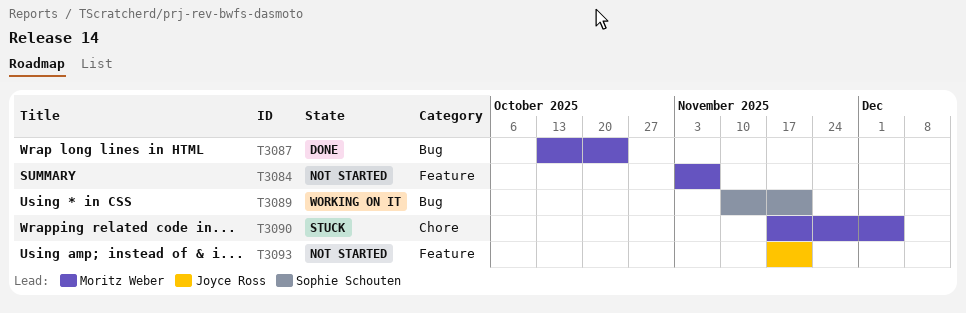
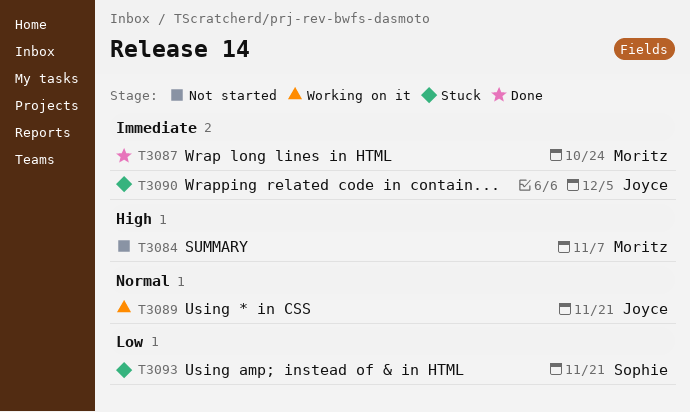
T3089, owner: Sophie Schouten -> Joyce Ross
T3090, owner: Moritz Weber -> Joyce Ross
T3093, status: Not started -> Stuck
T3093, owner: Joyce Ross -> Sophie Schouten

